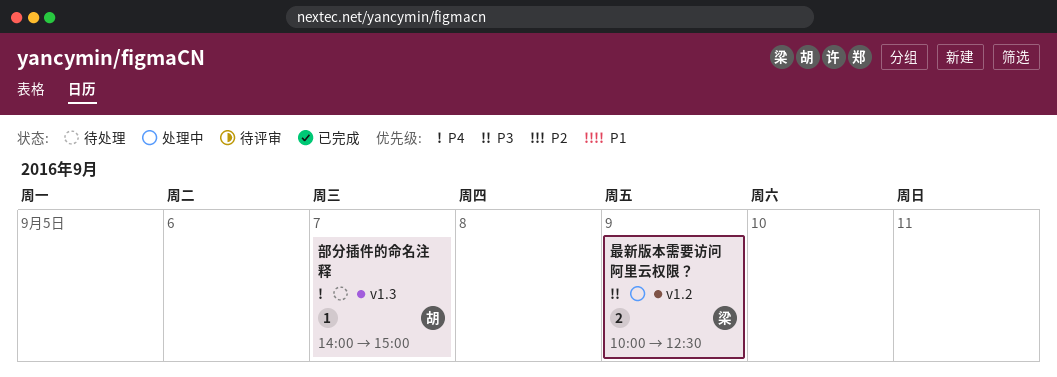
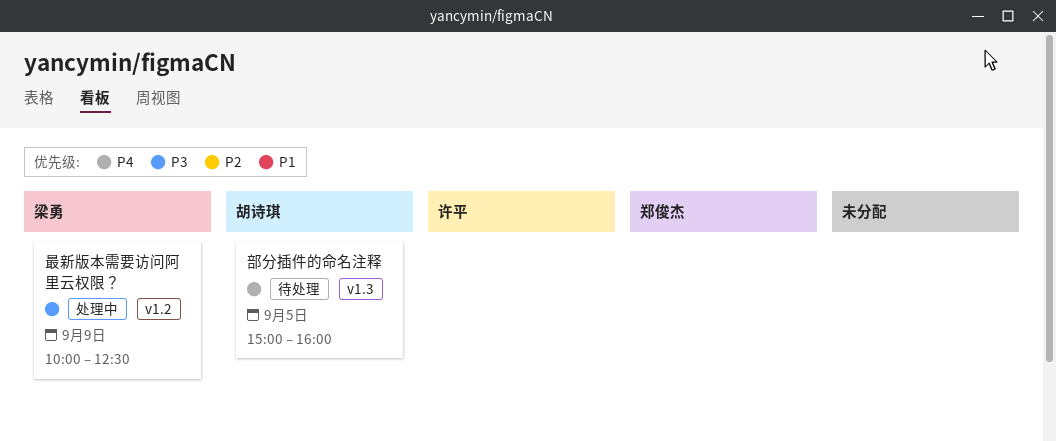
部分插件的命名注释, day: Sep 7 -> Sep 5
部分插件的命名注释, begins: 14:00 -> 15:00
部分插件的命名注释, ends: 15:00 -> 16:00

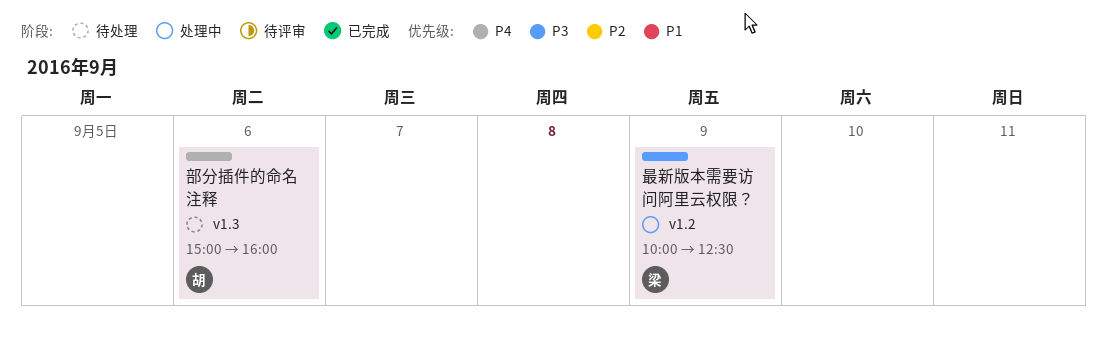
部分插件的命名注释, day: Sep 5 -> Sep 6

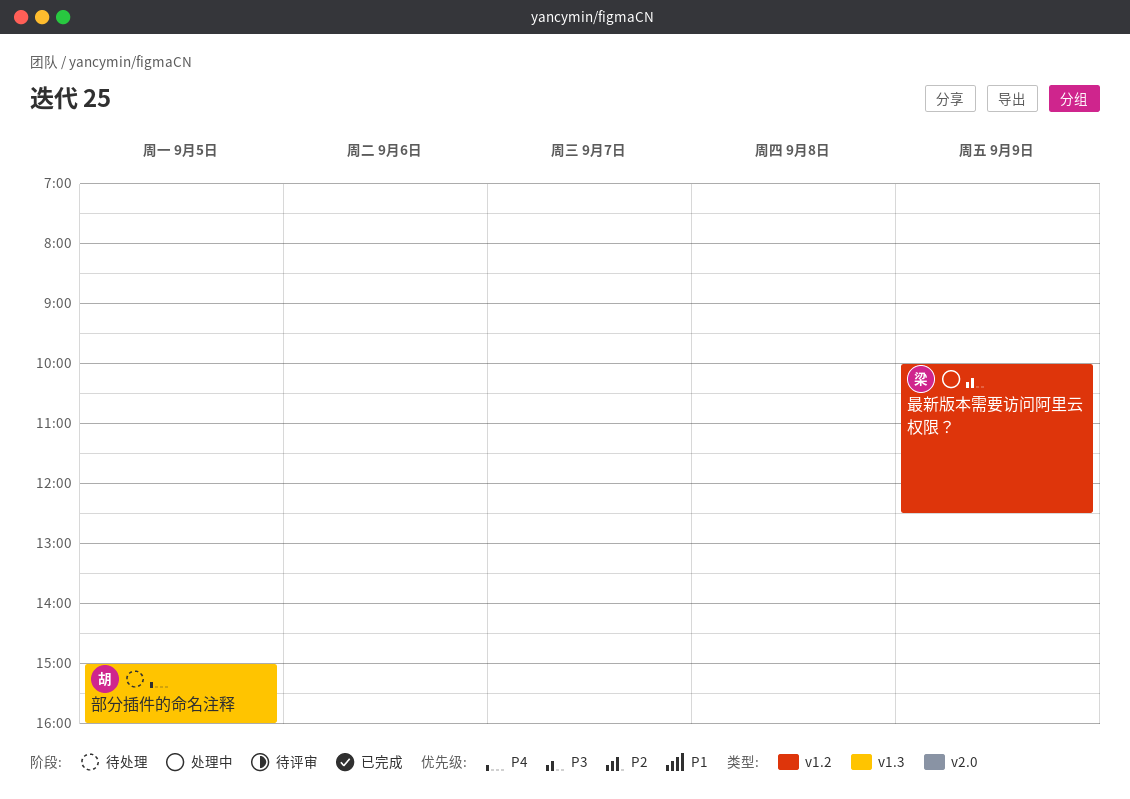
部分插件的命名注释, day: Sep 6 -> Sep 5

